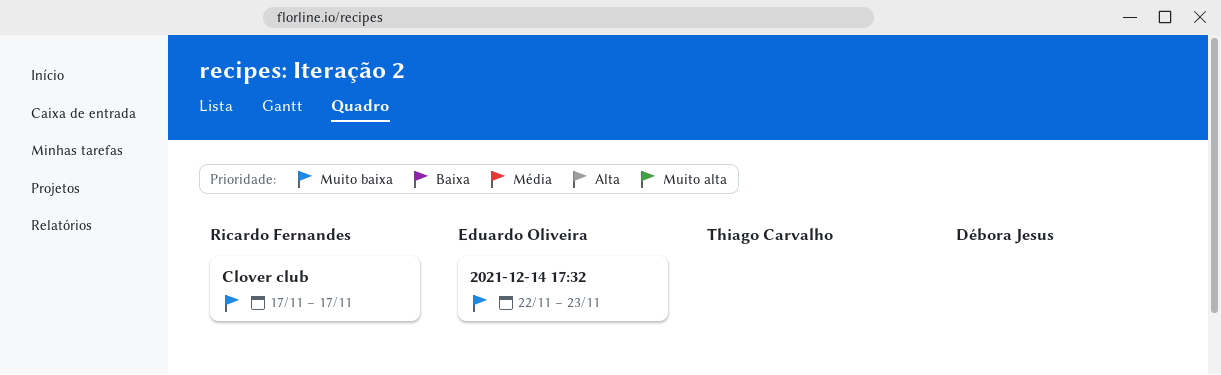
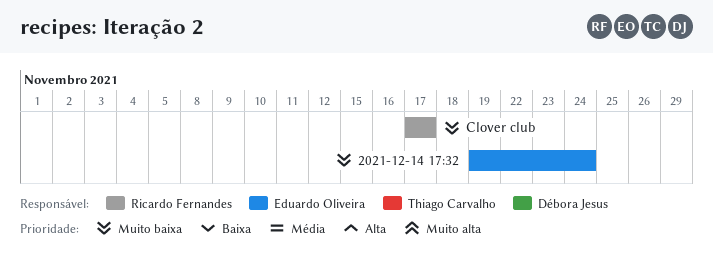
2021-12-14 17:32, start: Nov 22 -> Nov 19
2021-12-14 17:32, due: Nov 23 -> Nov 24

